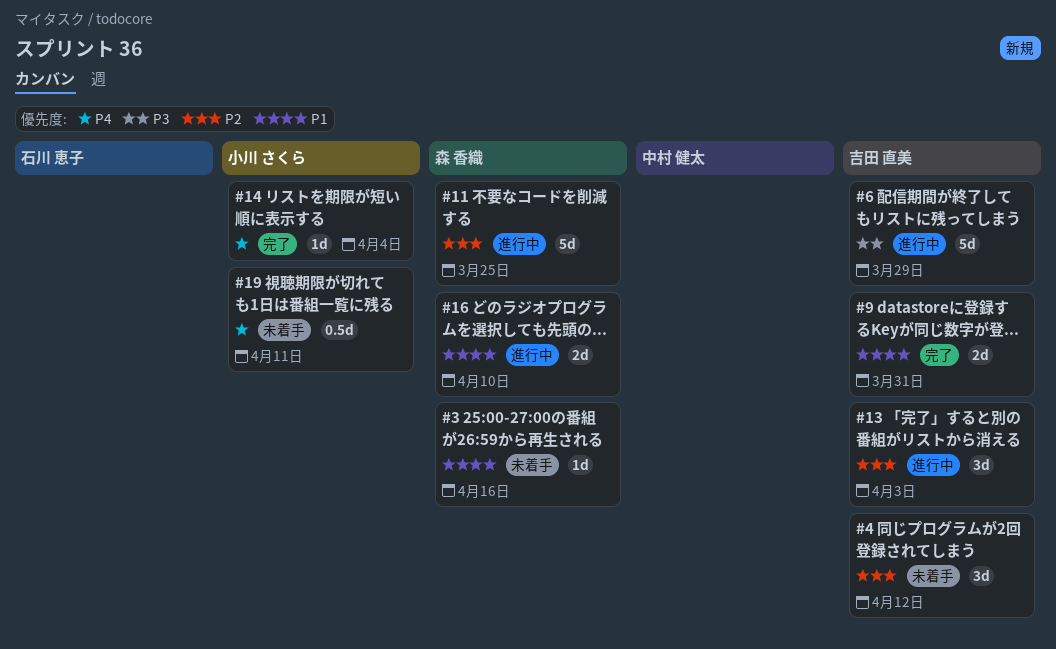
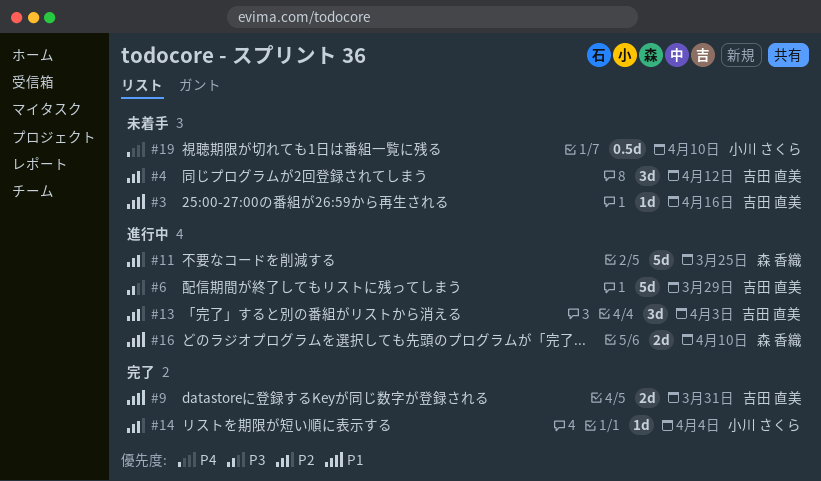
#3, owner: 森 香織 -> 吉田 直美
#14, priority: P4 -> P2
#19, due: Apr 11 -> Apr 10

